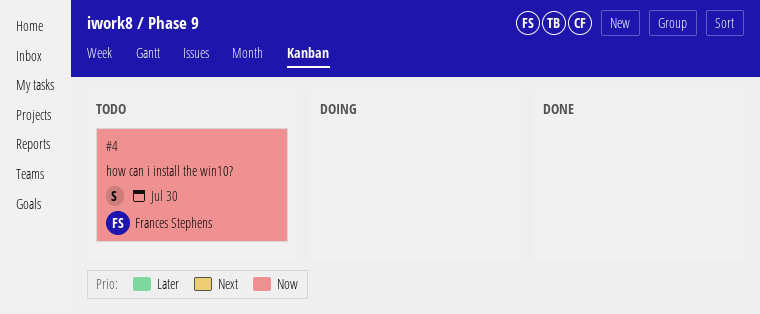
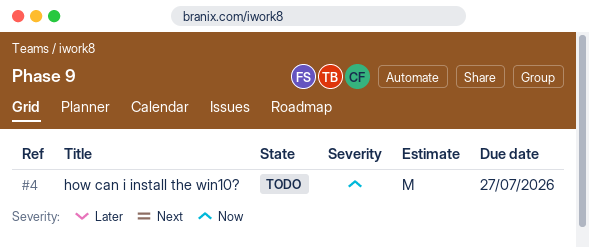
#4, estimate: S -> M
#4, due: Jul 30 -> Jul 27

